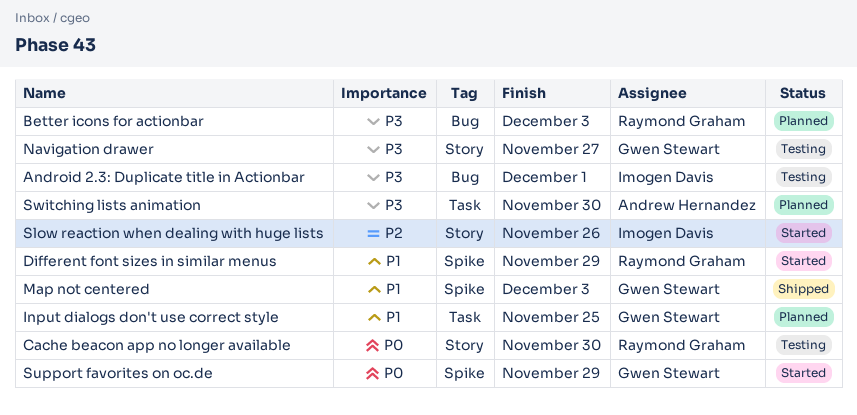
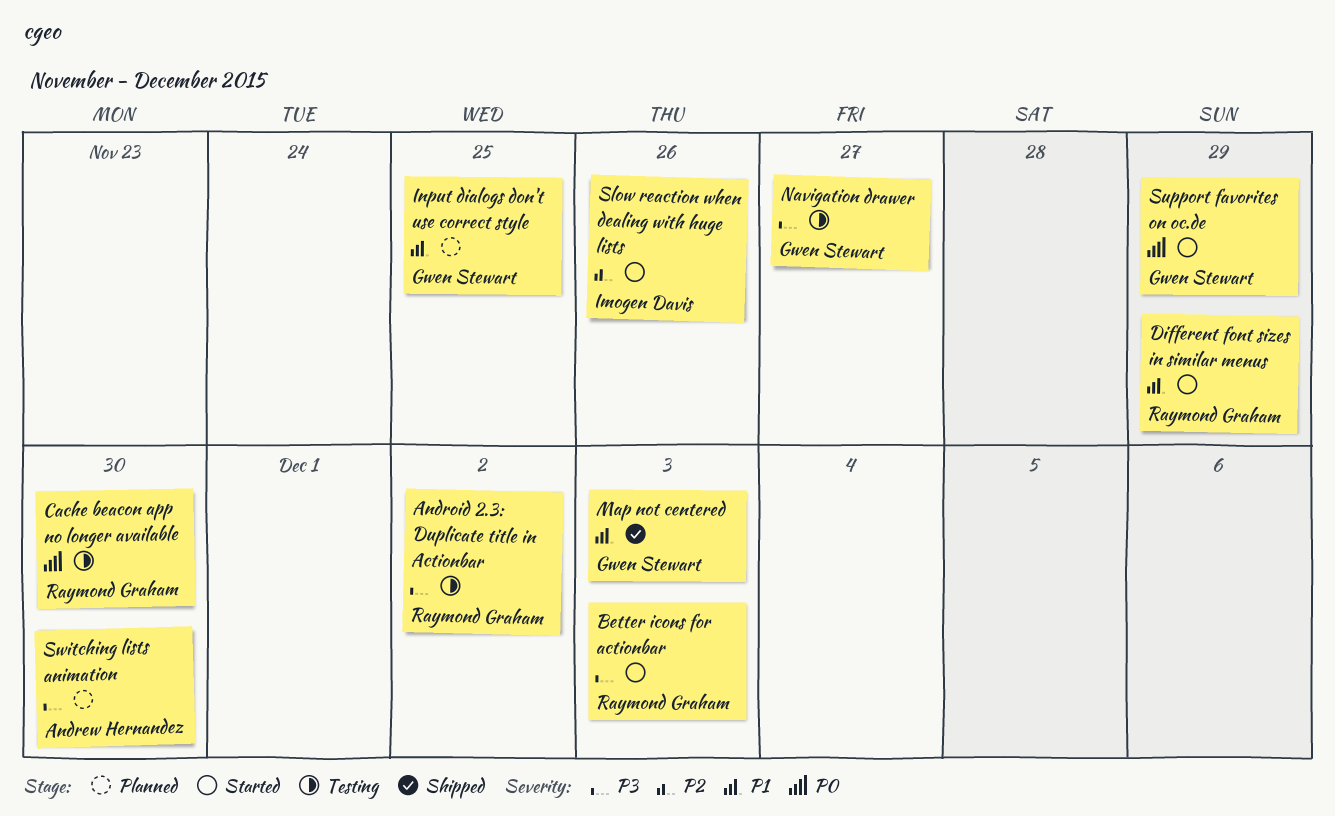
Android 2.3: Duplicate title in Actionbar, owner: Imogen Davis -> Raymond Graham
Android 2.3: Duplicate title in Actionbar, due: Dec 1 -> Dec 2
Better icons for actionbar, status: Planned -> Started

